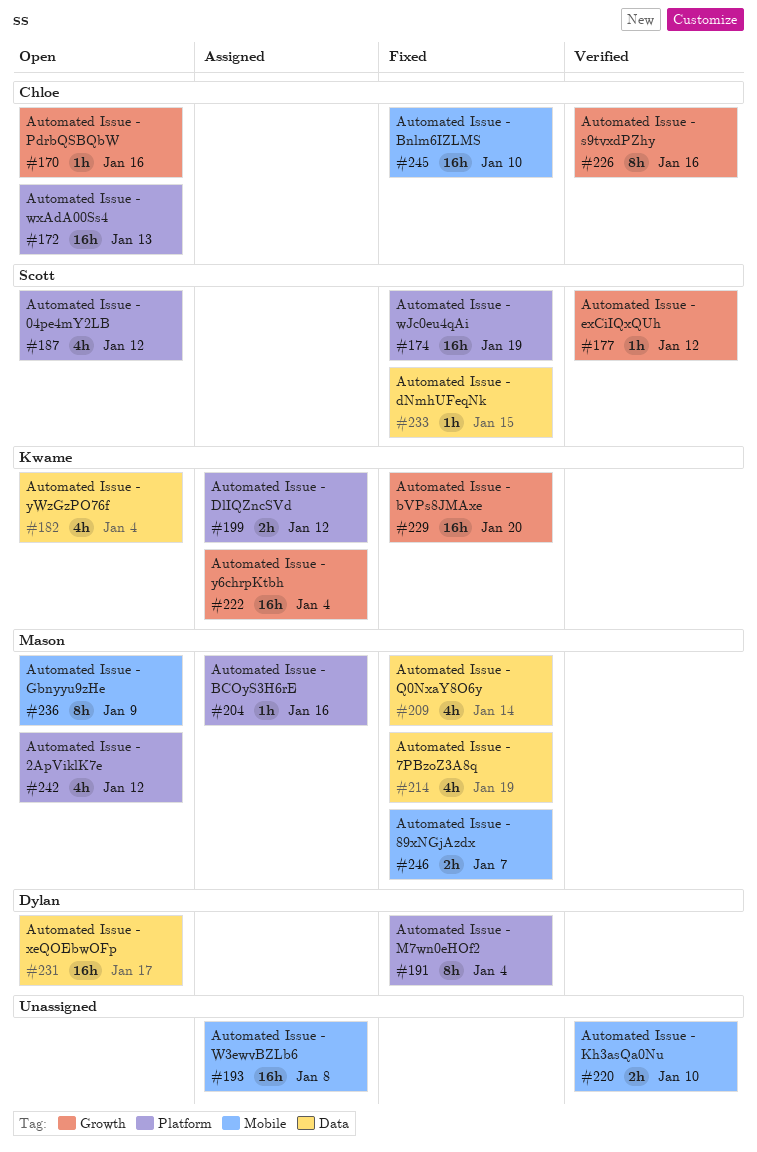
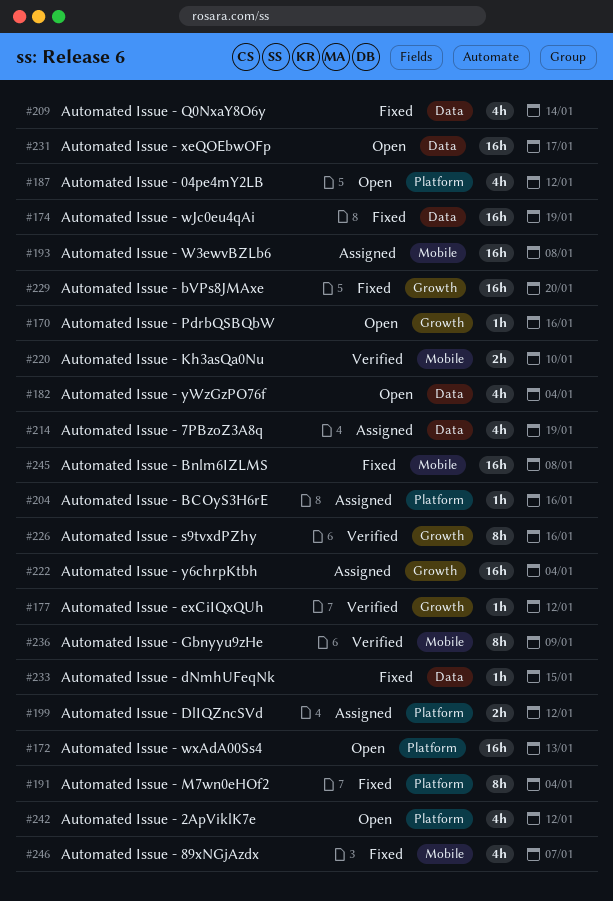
#174, label: Platform -> Data
#214, status: Fixed -> Assigned
#236, status: Open -> Verified
#245, due: Jan 10 -> Jan 8
#246, estimate: 2h -> 4h

